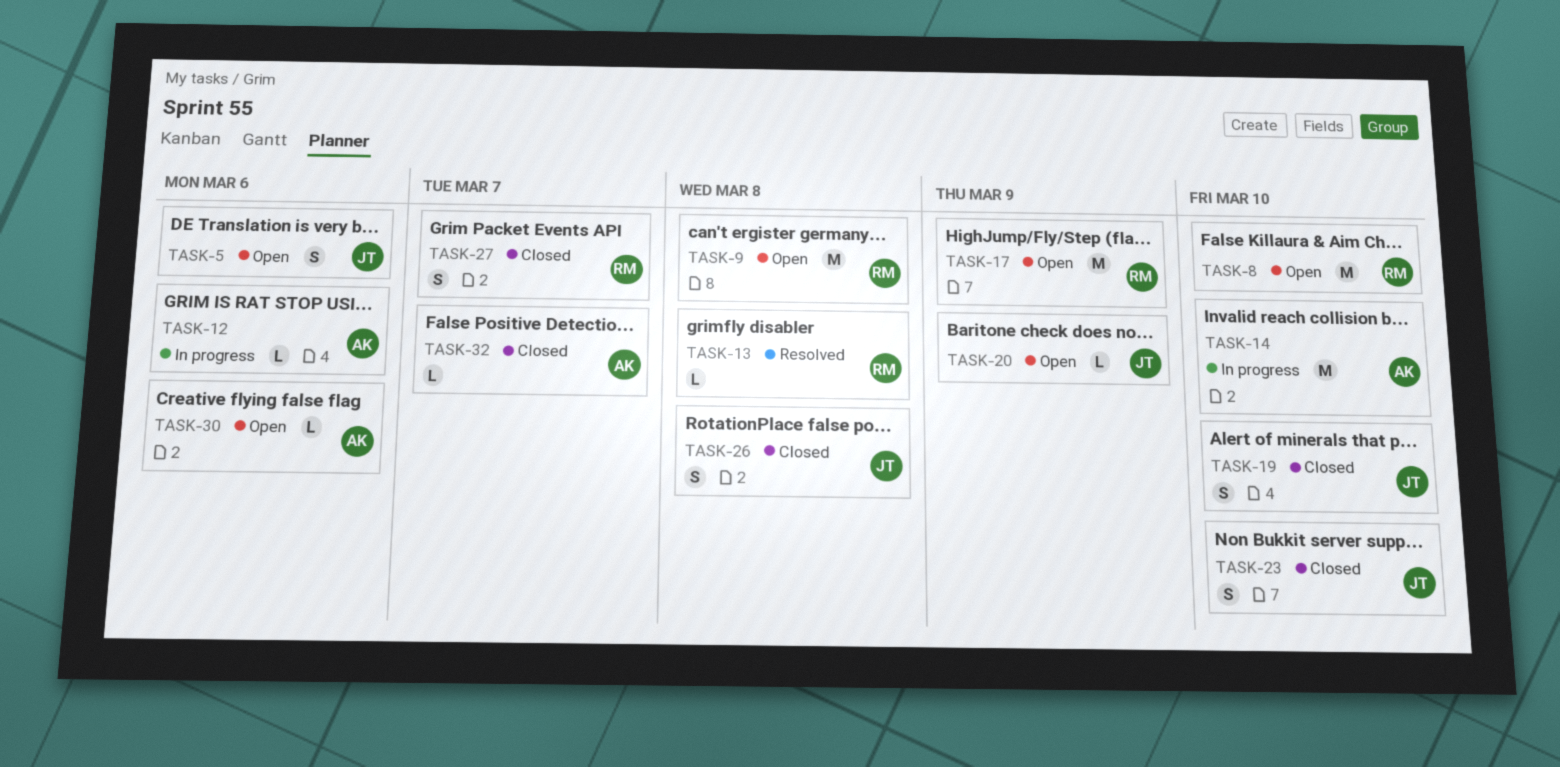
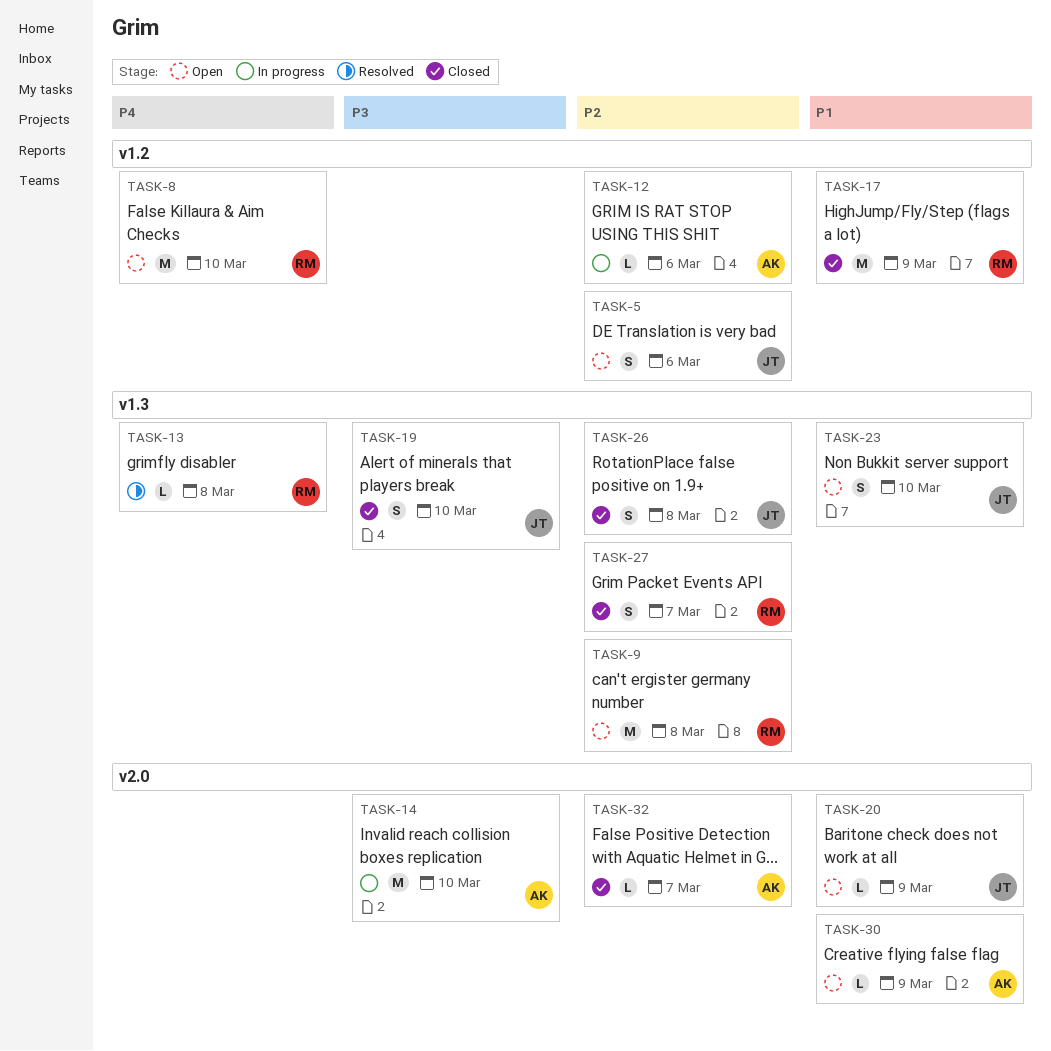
TASK-17, status: Open -> Closed
TASK-23, status: Closed -> Open
TASK-30, due: Mar 6 -> Mar 9

